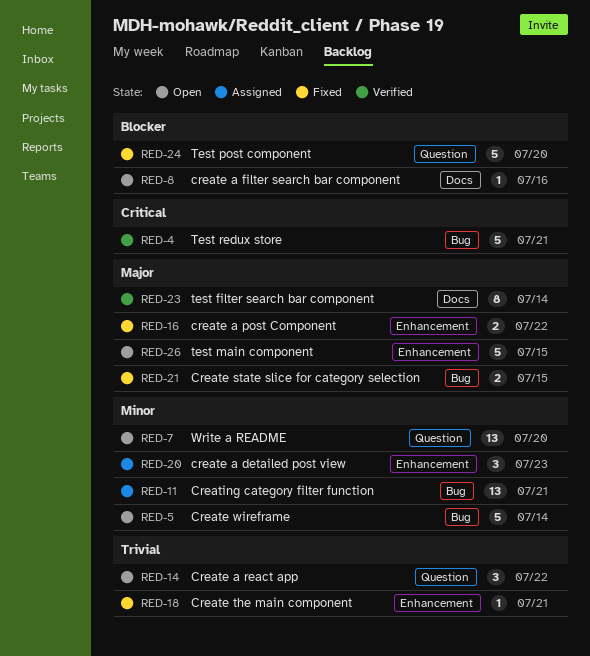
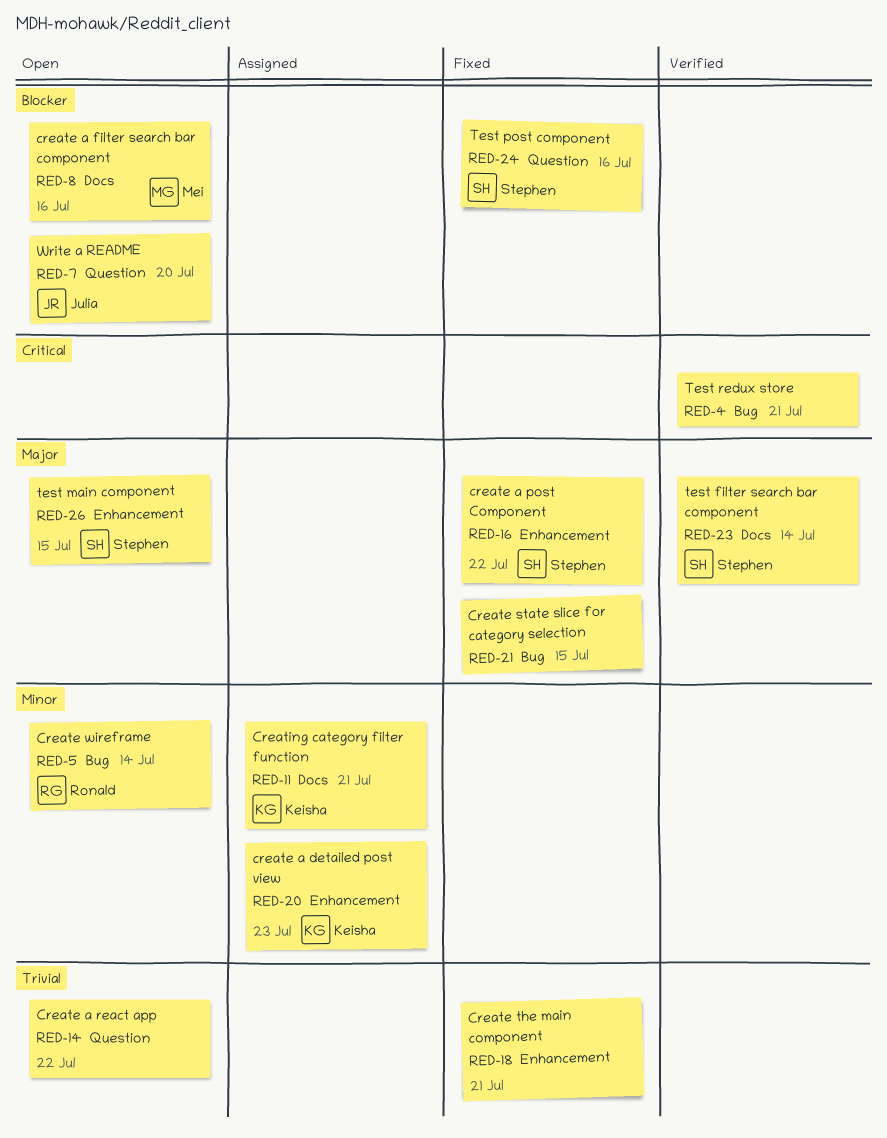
RED-7, priority: Minor -> Blocker
RED-11, label: Bug -> Docs
RED-24, due: Jul 20 -> Jul 16

